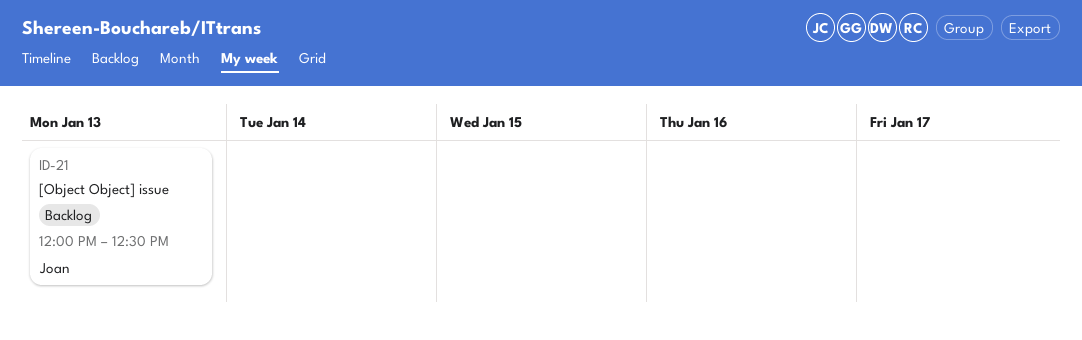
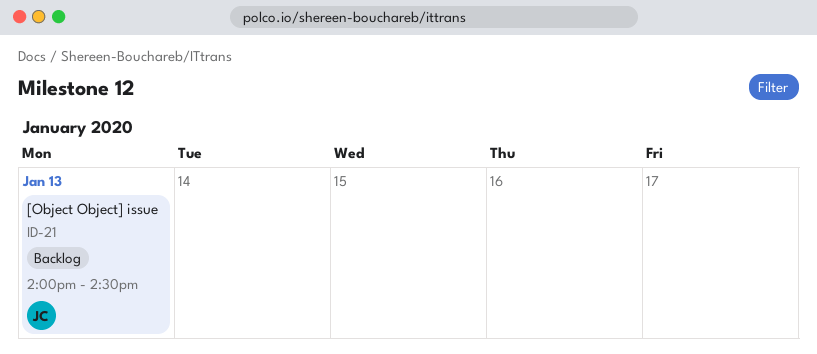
ID-21, begins: 12:00 -> 14:00
ID-21, ends: 12:30 -> 14:30

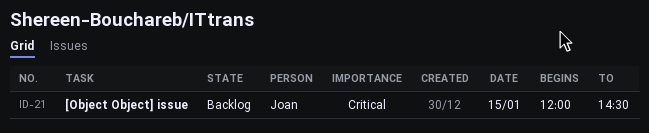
ID-21, day: Jan 13 -> Jan 15
ID-21, begins: 14:00 -> 12:00

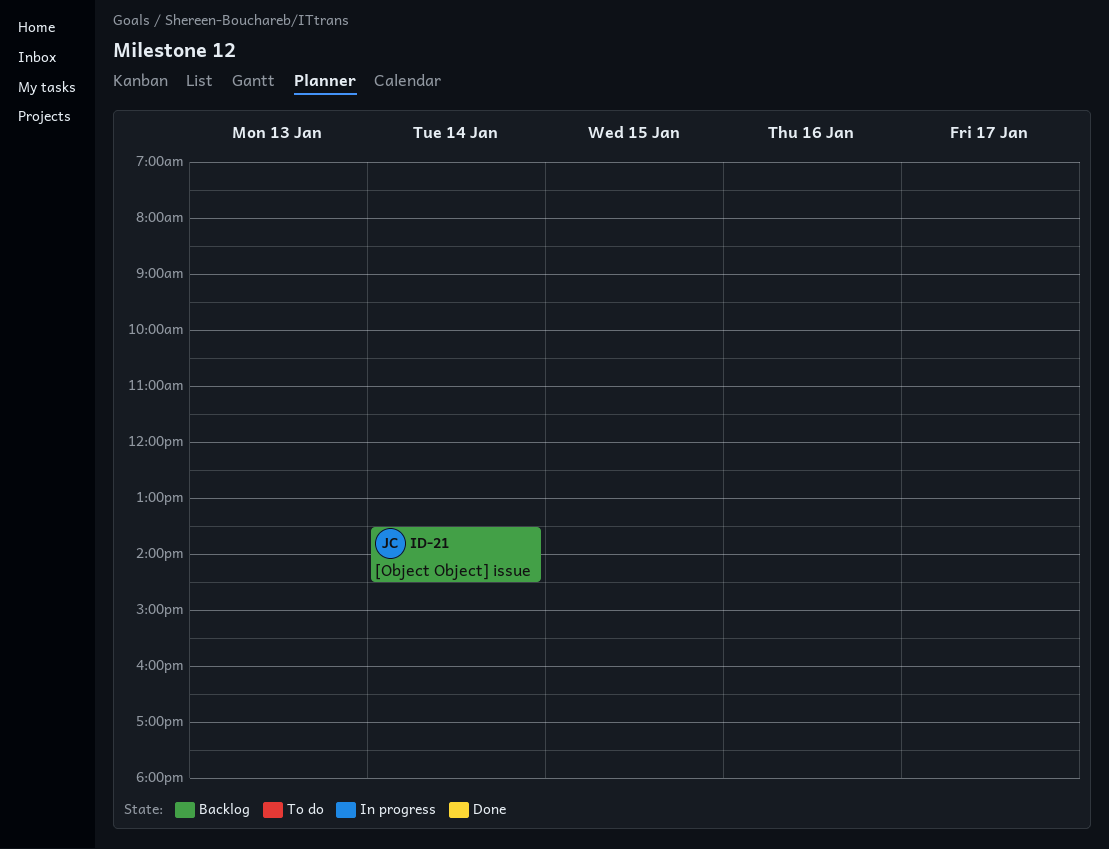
ID-21, day: Jan 15 -> Jan 14
ID-21, begins: 12:00 -> 13:30

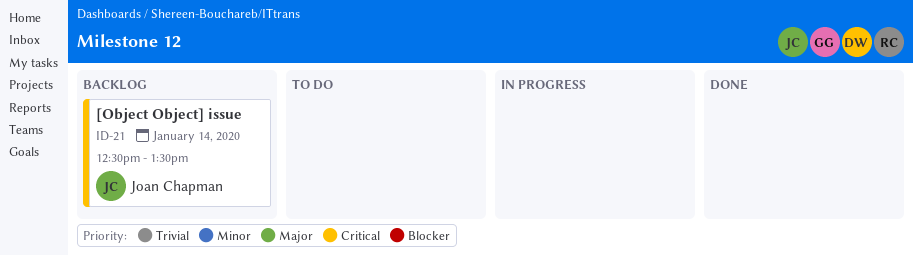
ID-21, begins: 13:30 -> 12:30
ID-21, ends: 14:30 -> 13:30

